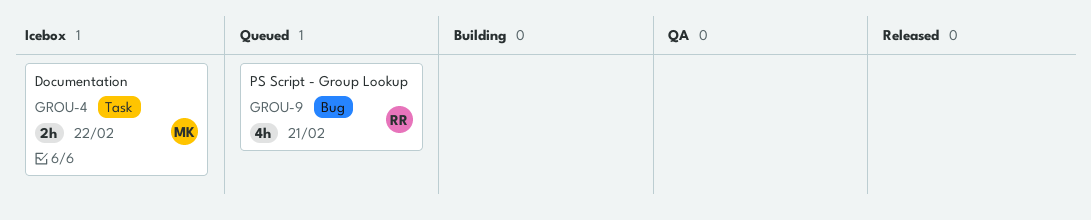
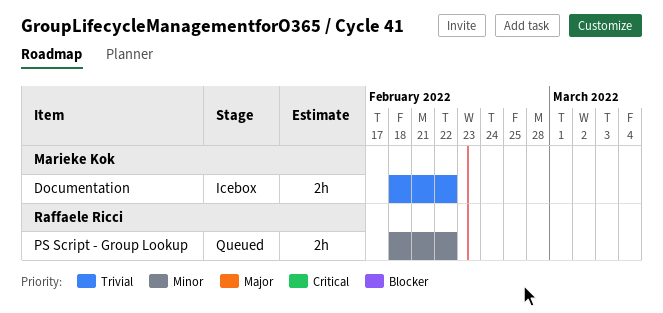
PS Script - Group Lookup, estimate: 4h -> 2h
PS Script - Group Lookup, due: Feb 21 -> Feb 22

